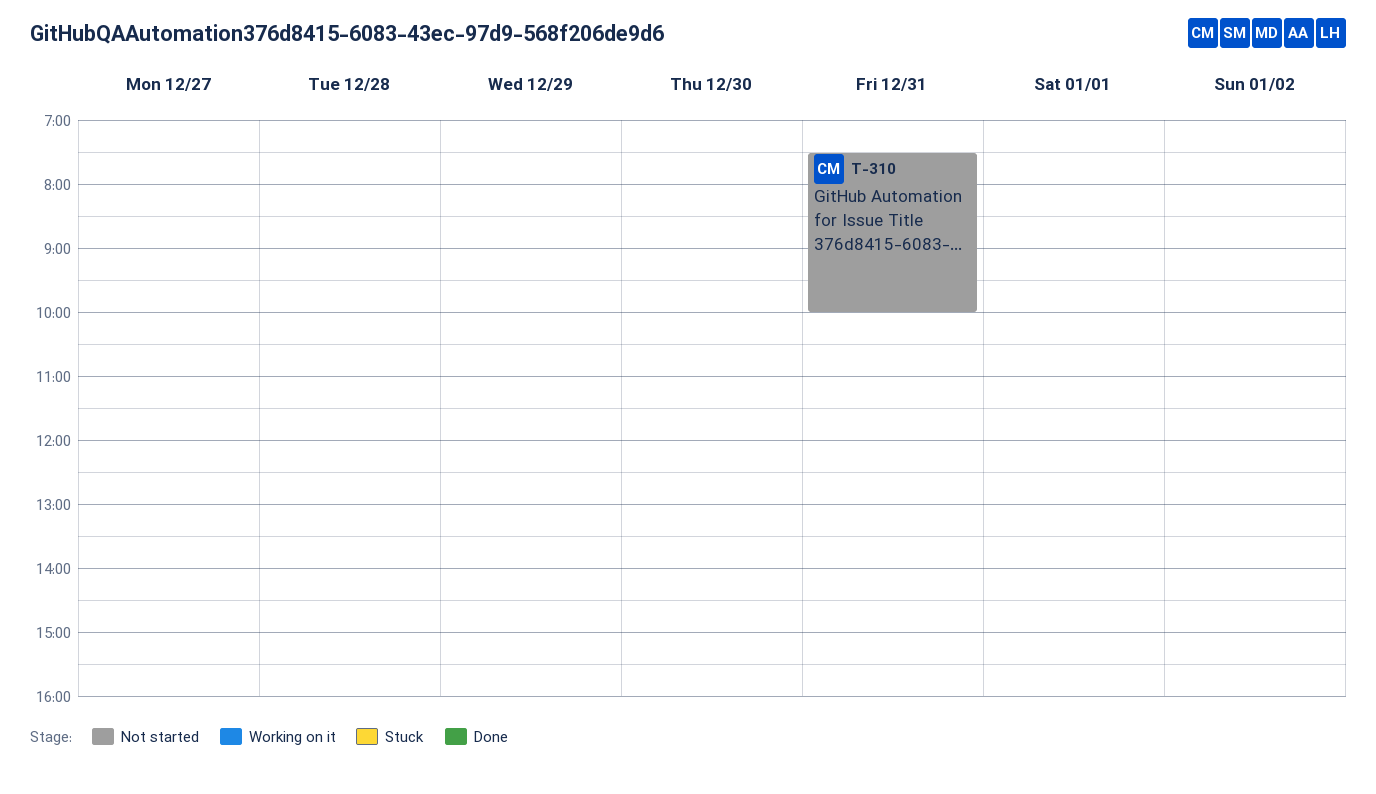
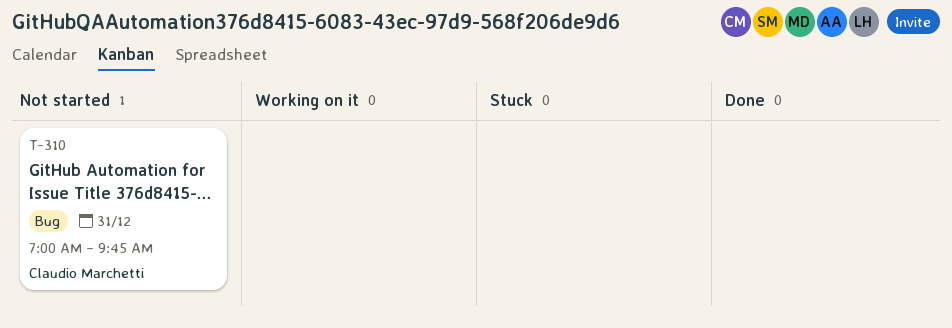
T-310, begins: 07:30 -> 07:00
T-310, ends: 10:00 -> 09:45

